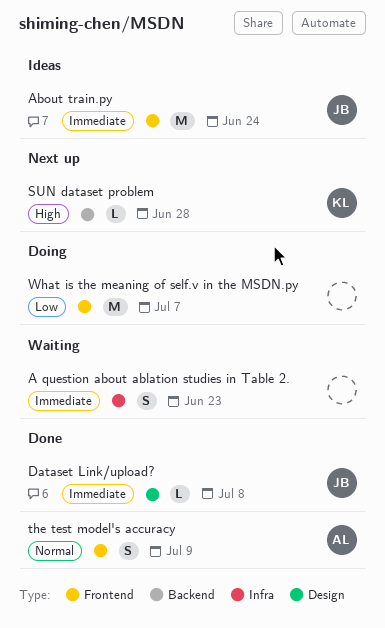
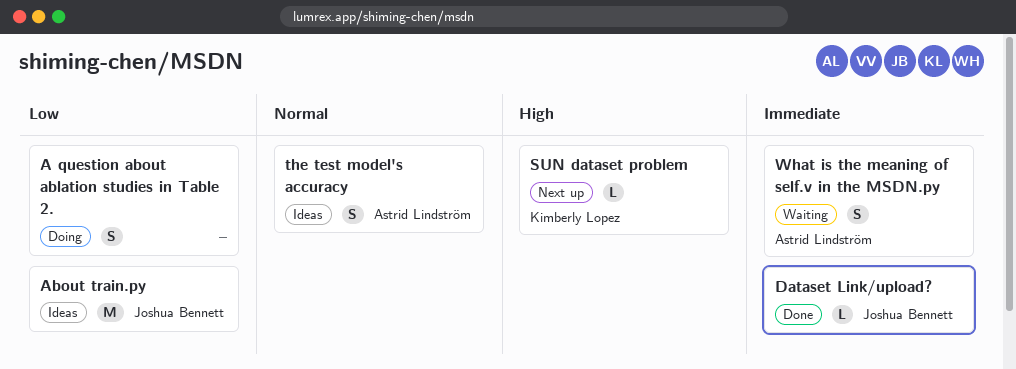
A question about ablation studies in Table 2., status: Waiting -> Doing
A question about ablation studies in Table 2., priority: Immediate -> Low
About train.py, priority: Immediate -> Low
the test model's accuracy, status: Done -> Ideas
What is the meaning of self.v in the MSDN.py, status: Doing -> Waiting
What is the meaning of self.v in the MSDN.py, owner: none -> Astrid Lindström
What is the meaning of self.v in the MSDN.py, priority: Low -> Immediate
What is the meaning of self.v in the MSDN.py, estimate: M -> S

